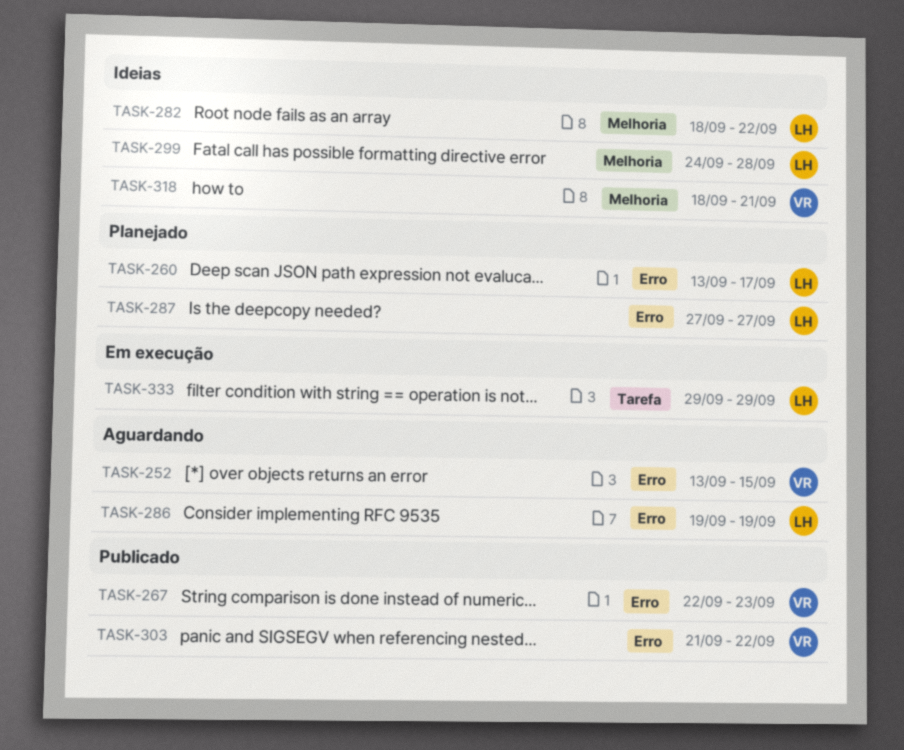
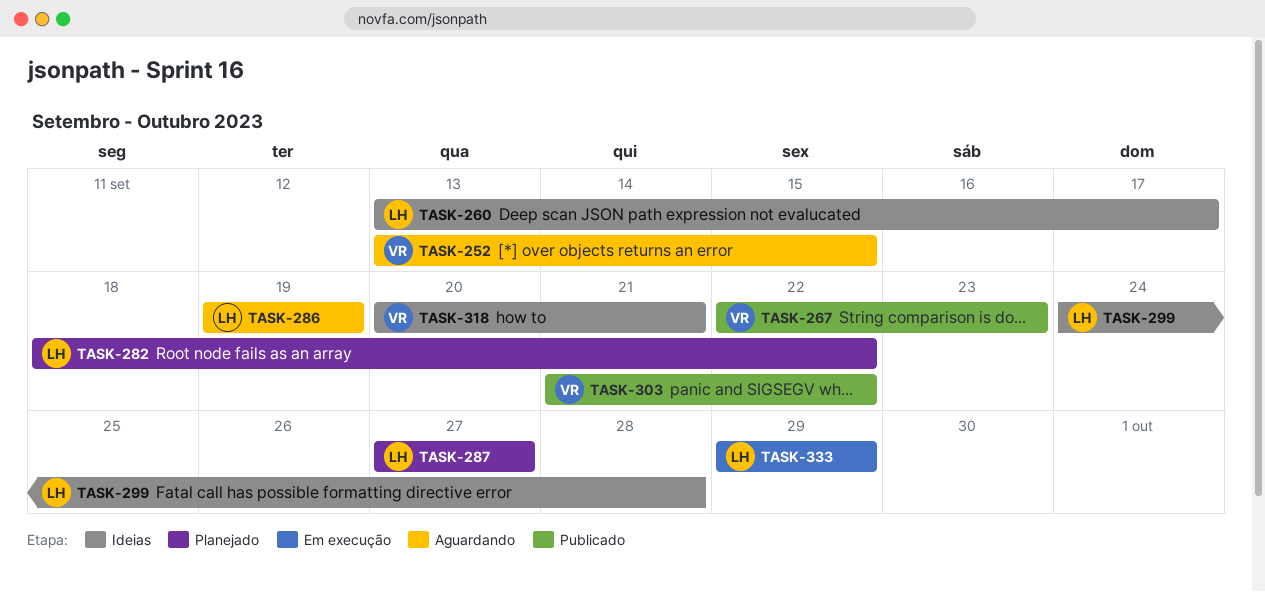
TASK-260, status: Planejado -> Ideias
TASK-282, status: Ideias -> Planejado
TASK-318, start: Sep 18 -> Sep 20

